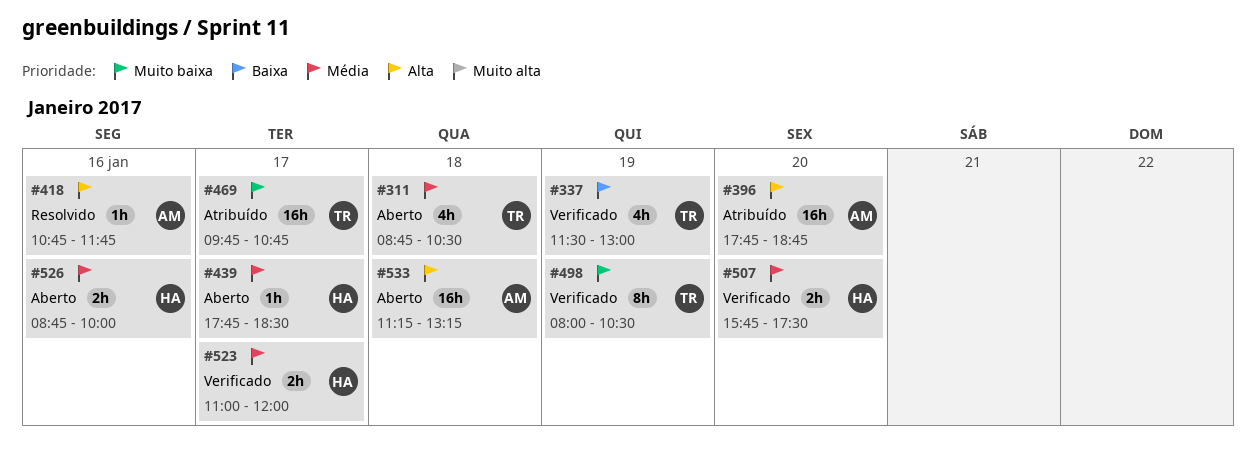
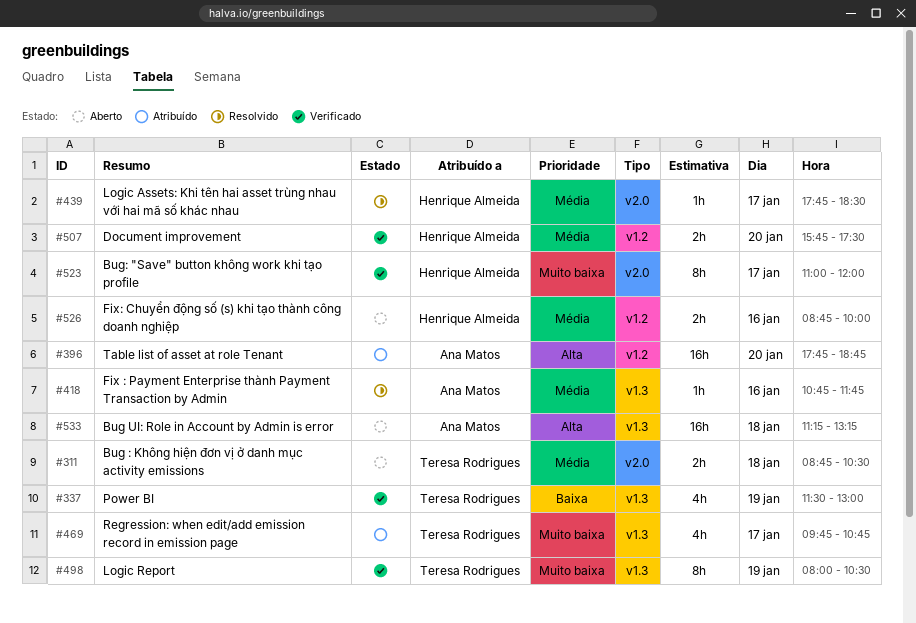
#311, estimate: 4h -> 2h
#418, priority: Alta -> Média
#439, status: Aberto -> Resolvido
#469, estimate: 16h -> 4h
#523, priority: Média -> Muito baixa
#523, estimate: 2h -> 8h

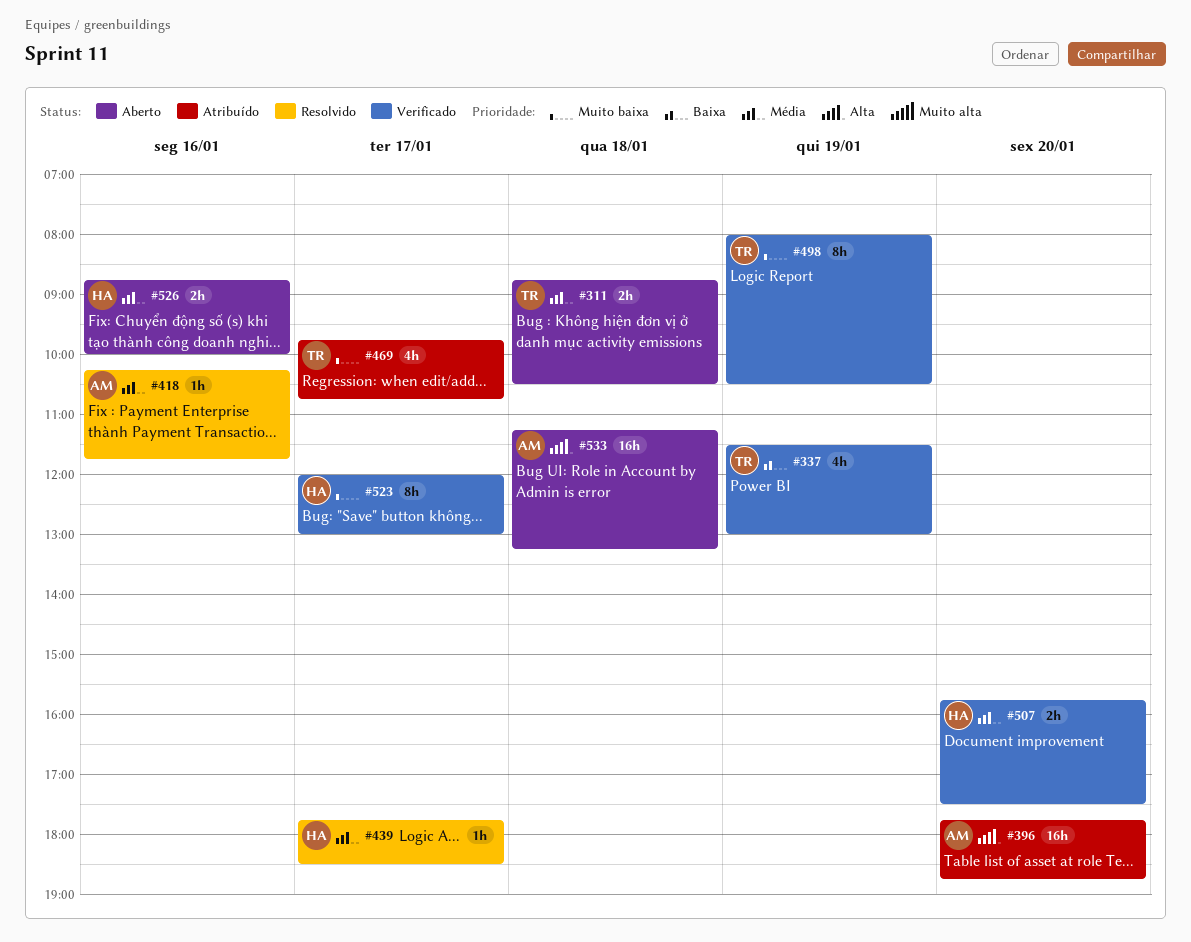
#418, begins: 10:45 -> 10:15
#523, begins: 11:00 -> 12:00
#523, ends: 12:00 -> 13:00

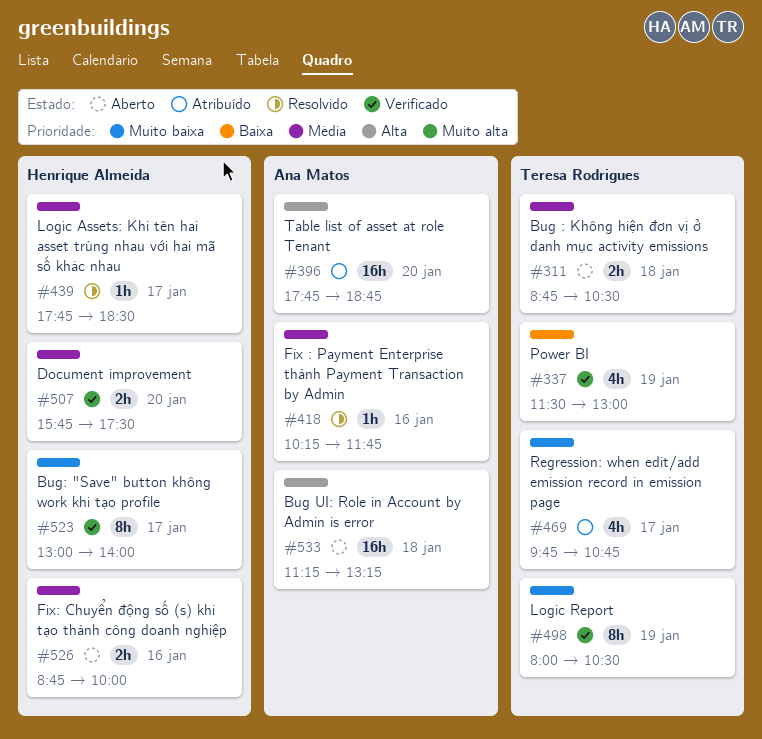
#523, begins: 12:00 -> 13:00
#523, ends: 13:00 -> 14:00

